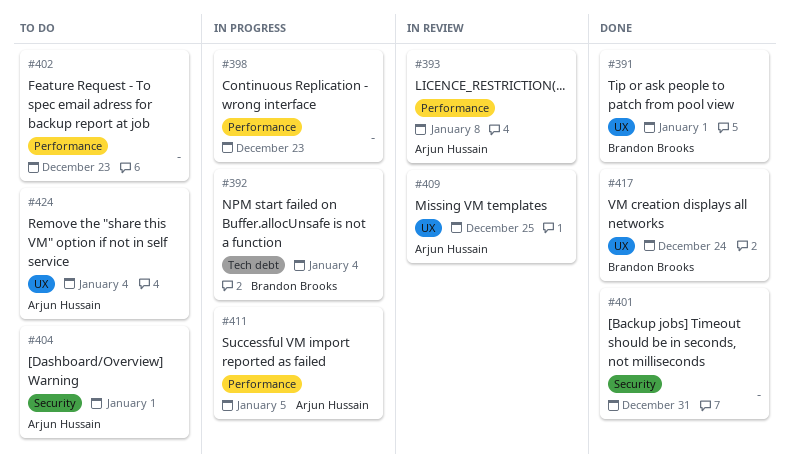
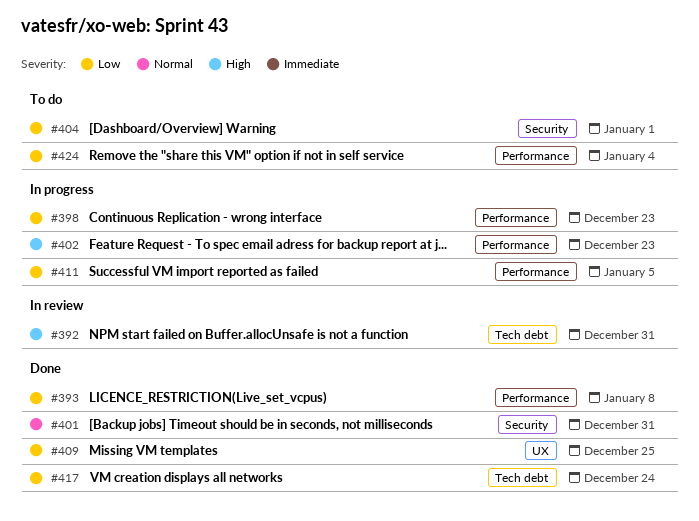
#391: present -> none
#392, status: In progress -> In review
#392, due: Jan 4 -> Dec 31
#393, status: In review -> Done
#402, status: To do -> In progress
#409, status: In review -> Done
#417, label: UX -> Tech debt
#424, label: UX -> Performance

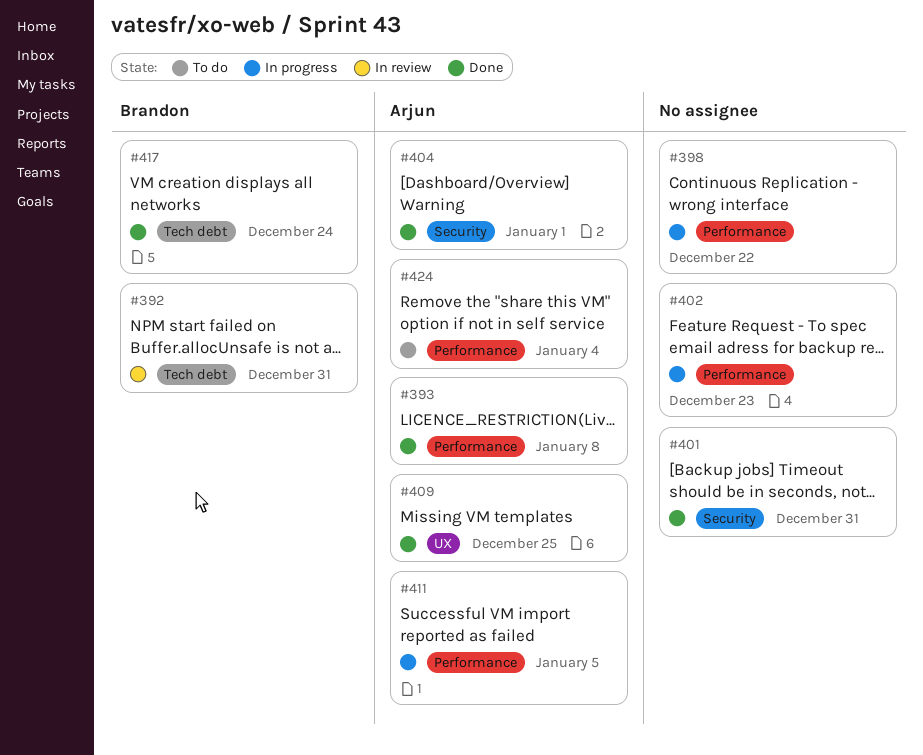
#398, due: Dec 23 -> Dec 22
#404, status: To do -> Done

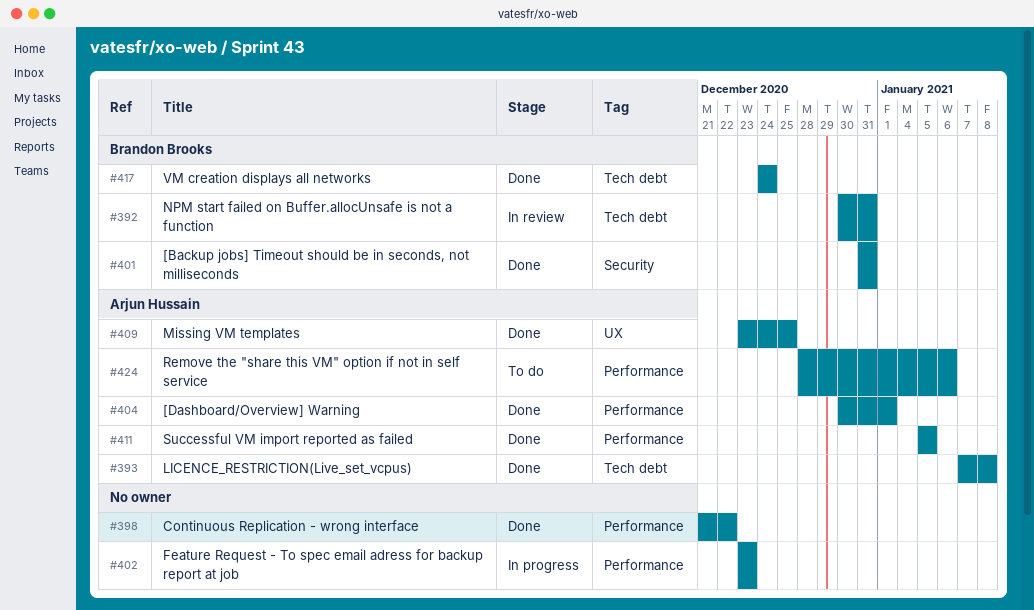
#393, label: Performance -> Tech debt
#398, status: In progress -> Done
#401, owner: none -> Brandon Brooks
#404, label: Security -> Performance
#411, status: In progress -> Done
#424, due: Jan 4 -> Jan 6

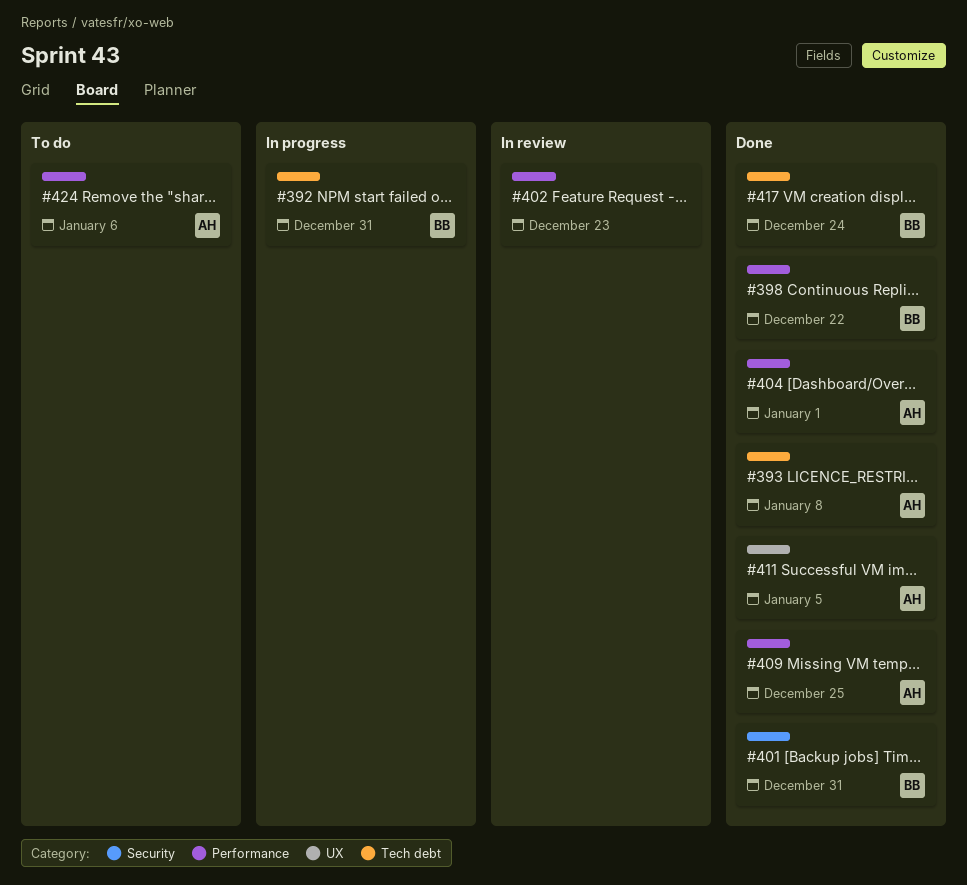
#392, status: In review -> In progress
#398, owner: none -> Brandon Brooks
#402, status: In progress -> In review
#409, label: UX -> Performance
#411, label: Performance -> UX

